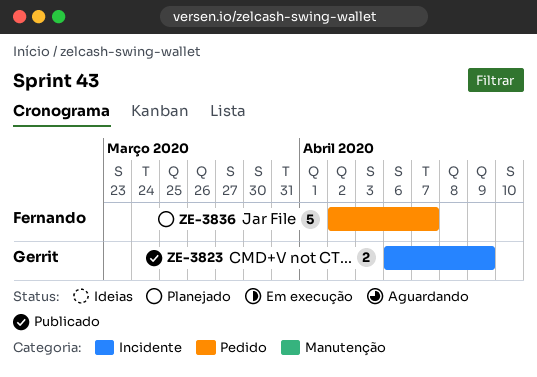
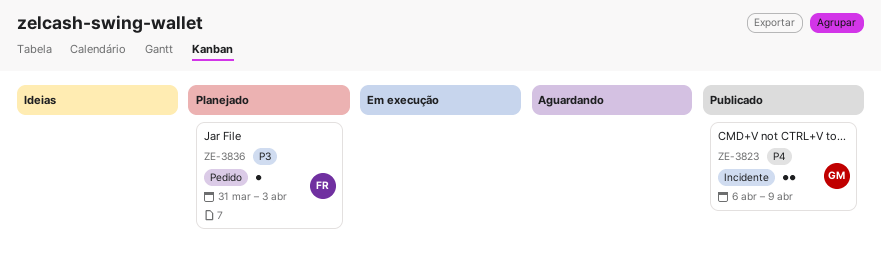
ZE-3836, estimate: 5 -> 1
ZE-3836, start: Apr 2 -> Mar 31
ZE-3836, due: Apr 7 -> Apr 3

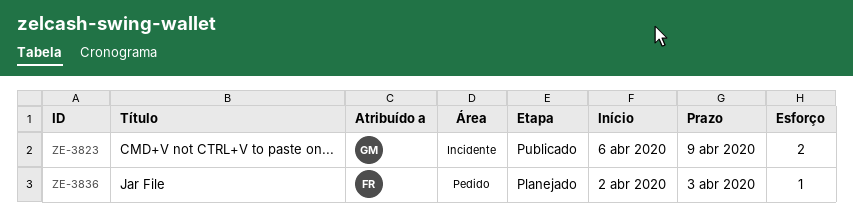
ZE-3836, start: Mar 31 -> Apr 2

